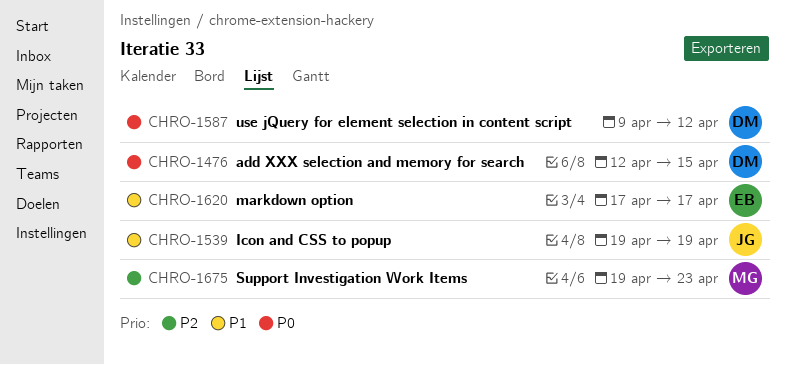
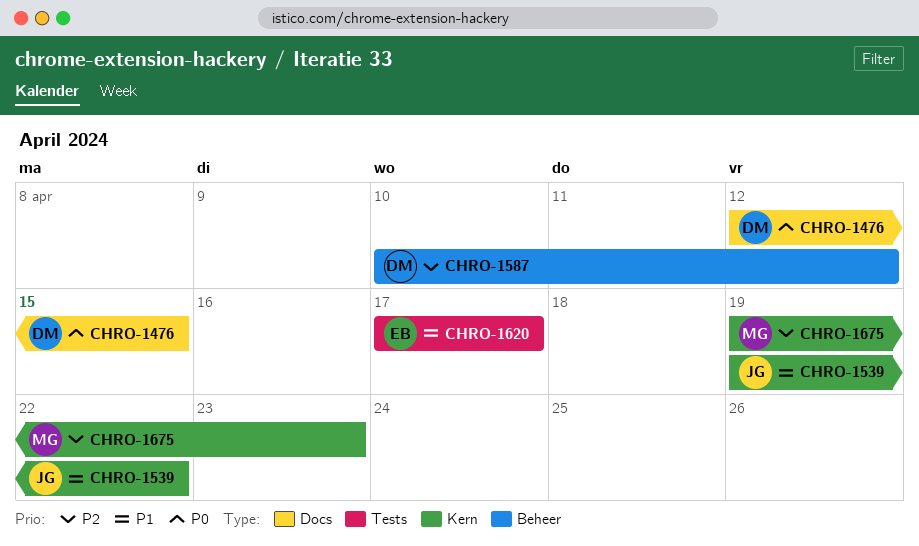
CHRO-1539, due: Apr 19 -> Apr 22
CHRO-1587, priority: P0 -> P2
CHRO-1587, start: Apr 9 -> Apr 10

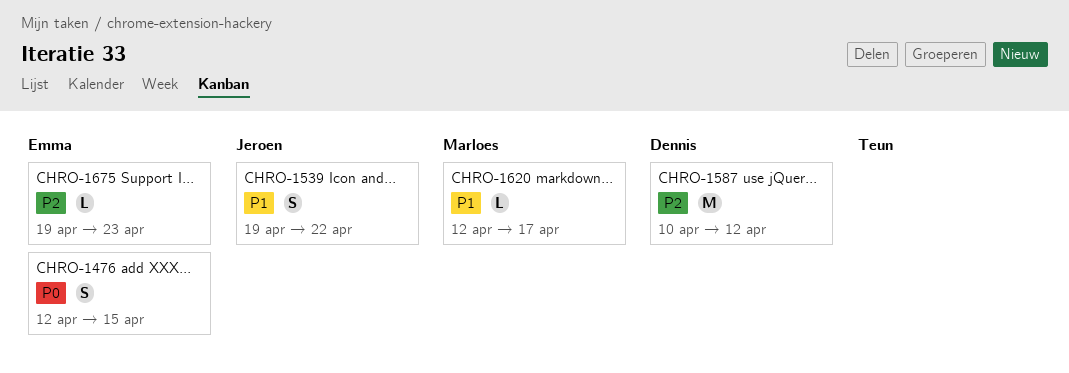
CHRO-1476, owner: Dennis -> Emma
CHRO-1620, owner: Emma -> Marloes
CHRO-1620, start: Apr 17 -> Apr 12
CHRO-1675, owner: Marloes -> Emma

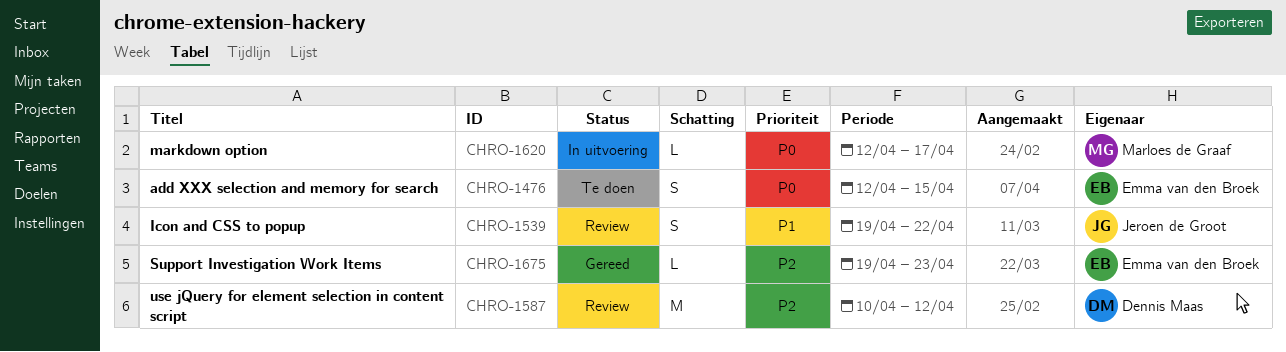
CHRO-1620, priority: P1 -> P0

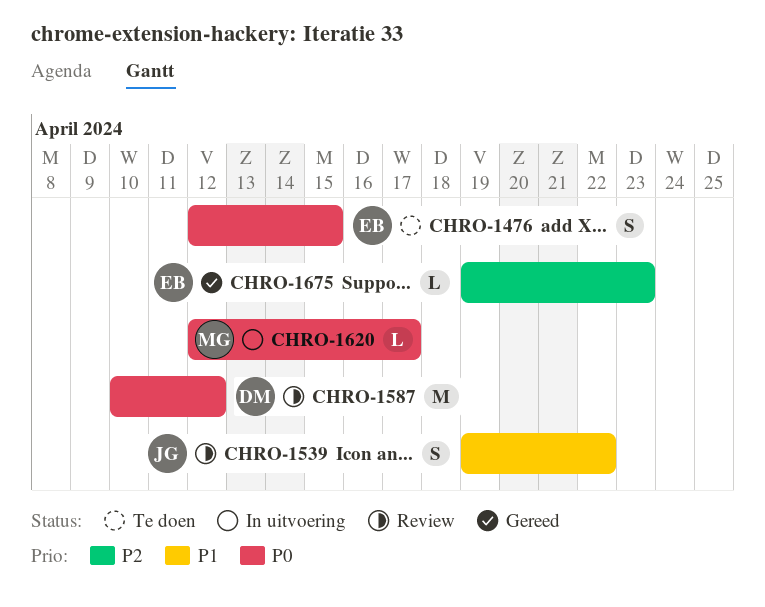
CHRO-1587, priority: P2 -> P0

